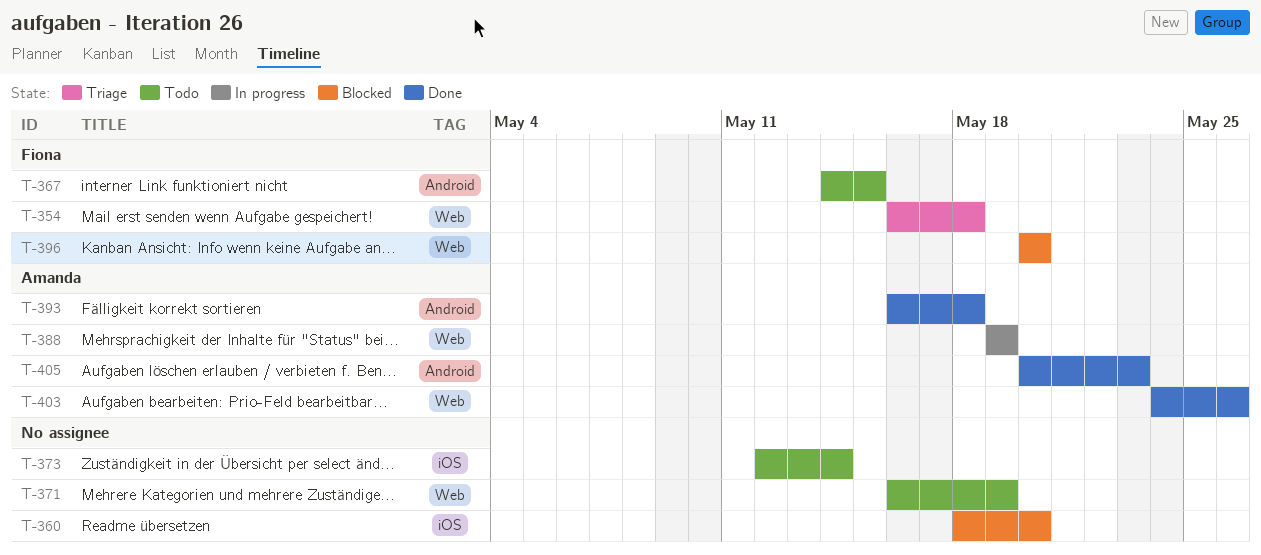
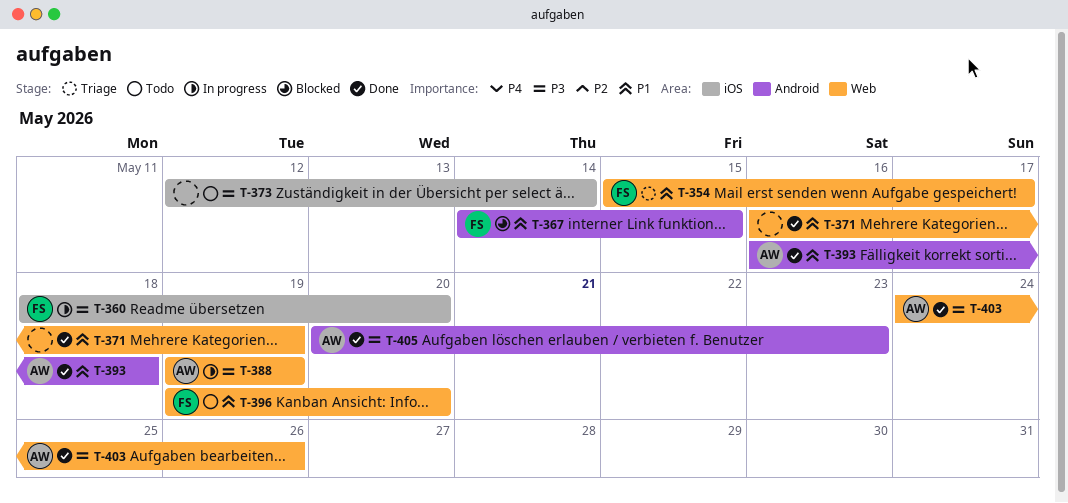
T-354, start: May 16 -> May 15
T-354, due: May 18 -> May 17
T-360, status: Blocked -> In progress
T-360, owner: none -> Fiona
T-367, status: Todo -> Blocked
T-371, status: Todo -> Done
T-396, status: Blocked -> Todo
T-396, start: May 20 -> May 19

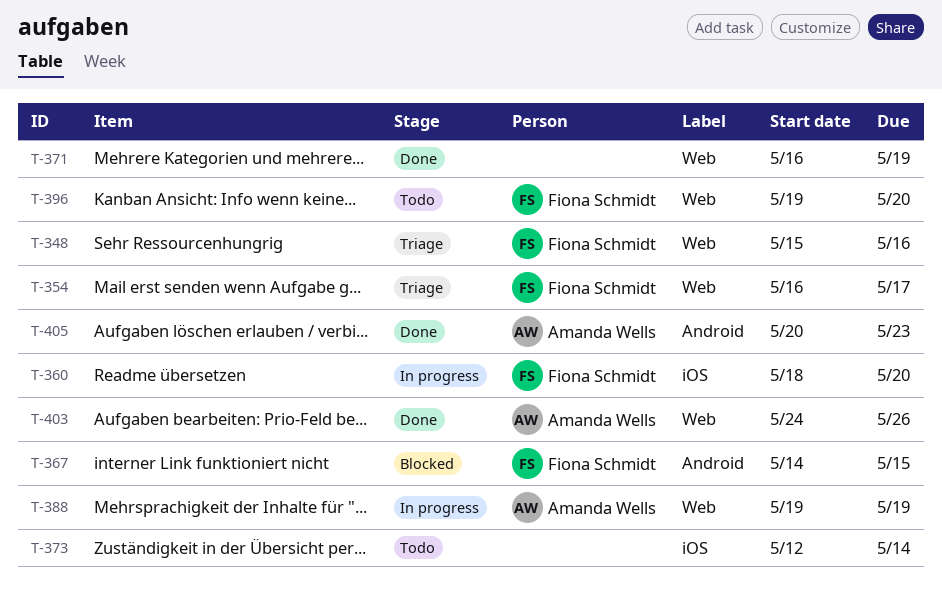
T-348: none -> present
T-354, start: May 15 -> May 16
T-393: present -> none

